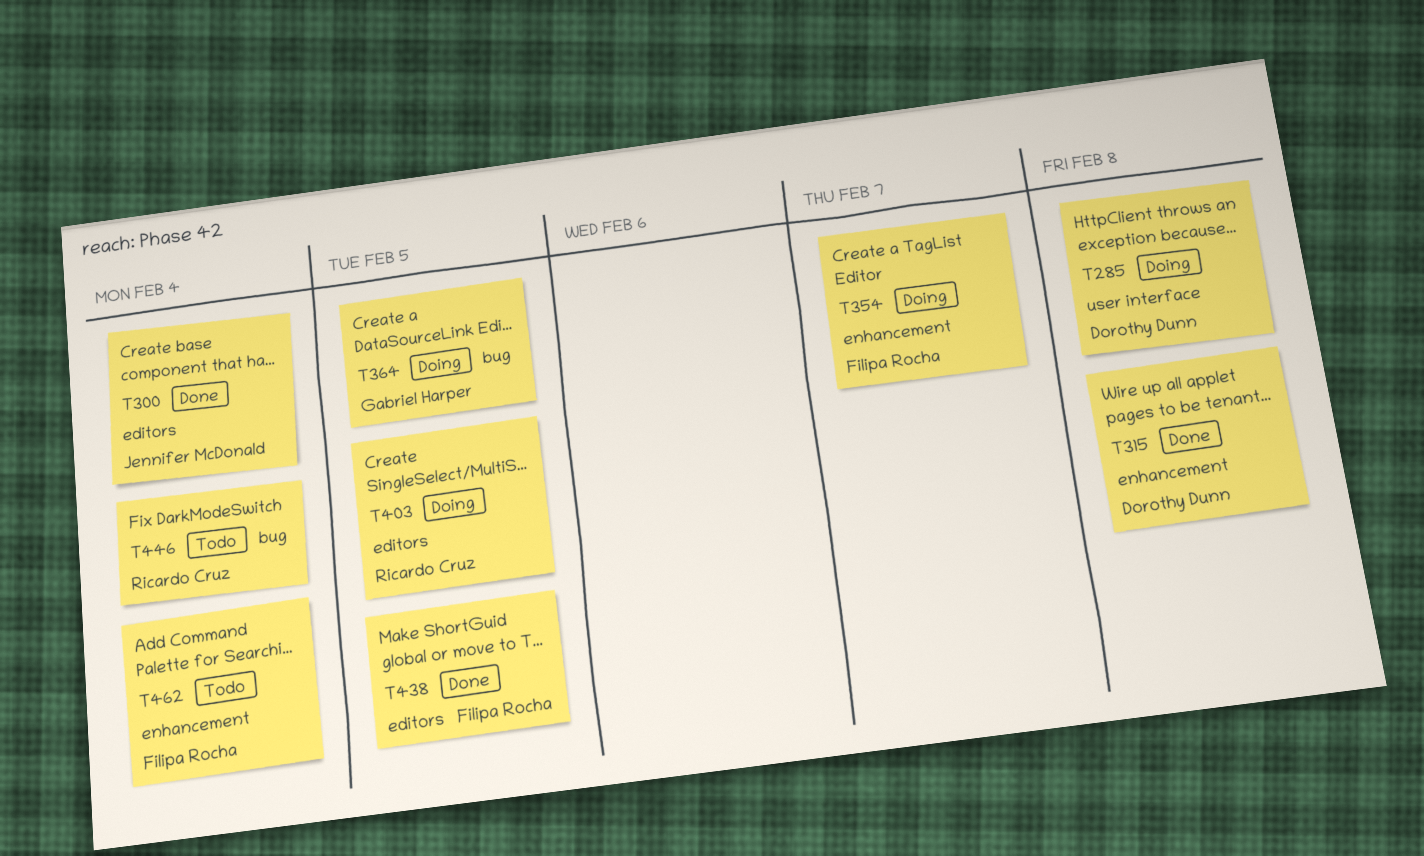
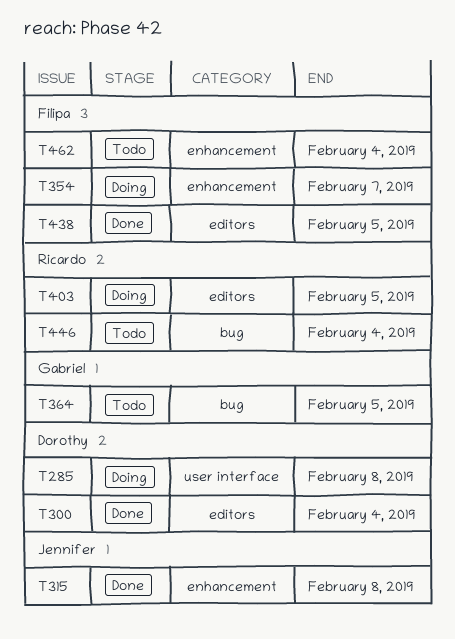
T300, owner: Jennifer McDonald -> Dorothy Dunn
T315, owner: Dorothy Dunn -> Jennifer McDonald
T364, status: Doing -> Todo

